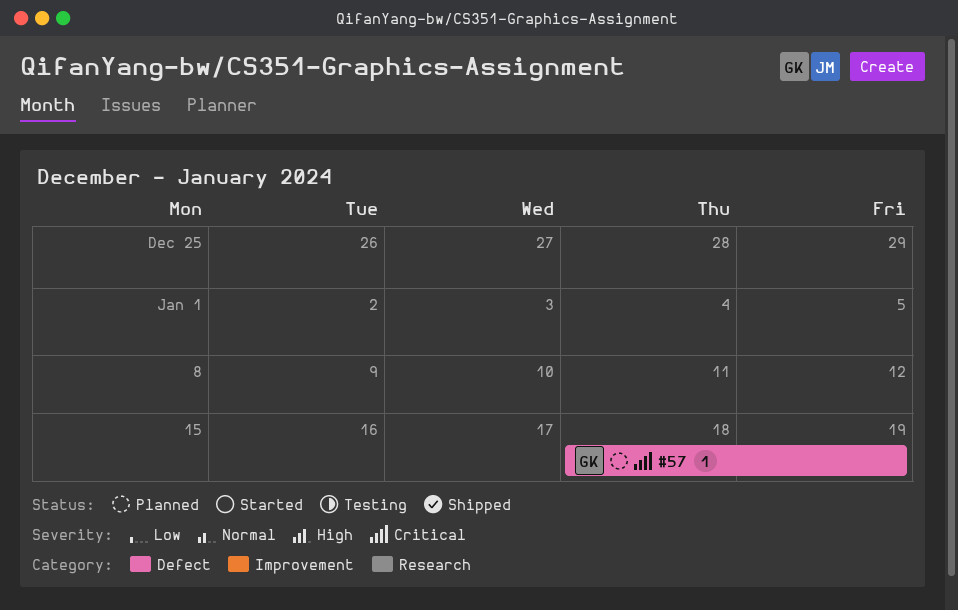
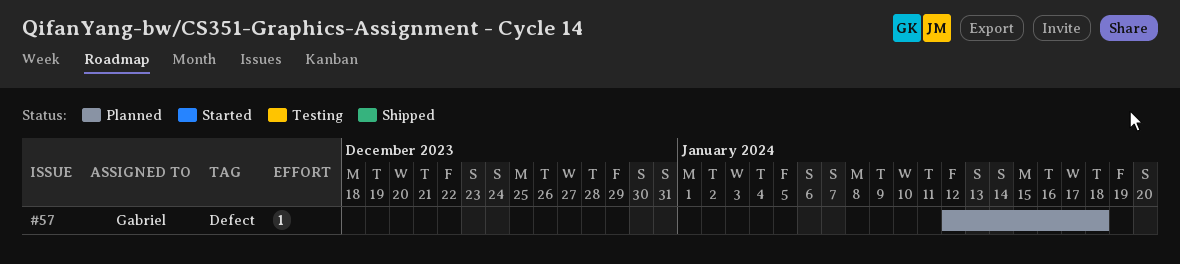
#57, start: Jan 18 -> Jan 12
#57, due: Jan 19 -> Jan 18

